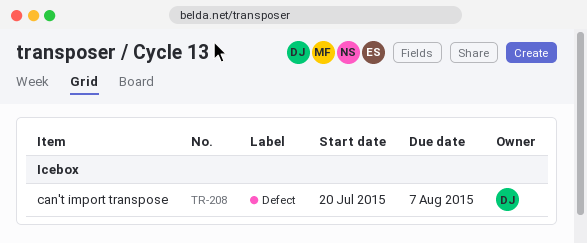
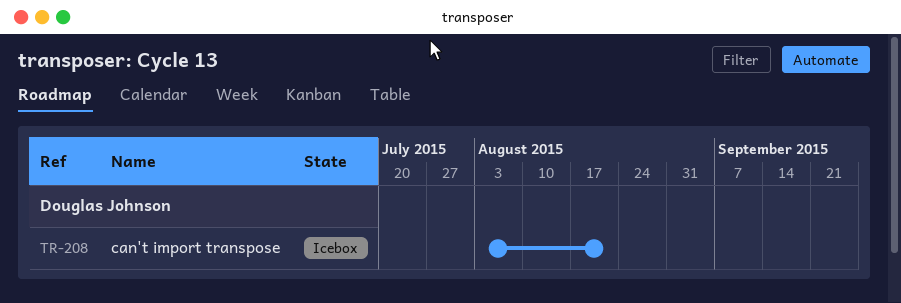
TR-208, start: Jul 20 -> Aug 3
TR-208, due: Aug 7 -> Aug 21

